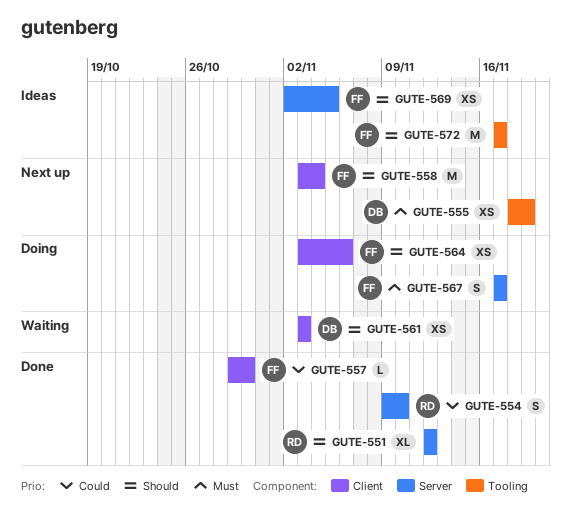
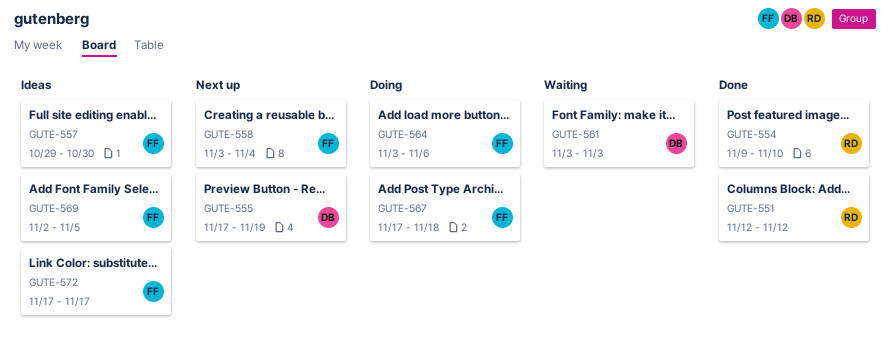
GUTE-555, start: Nov 18 -> Nov 17
GUTE-557, status: Done -> Ideas
GUTE-567, due: Nov 17 -> Nov 18

